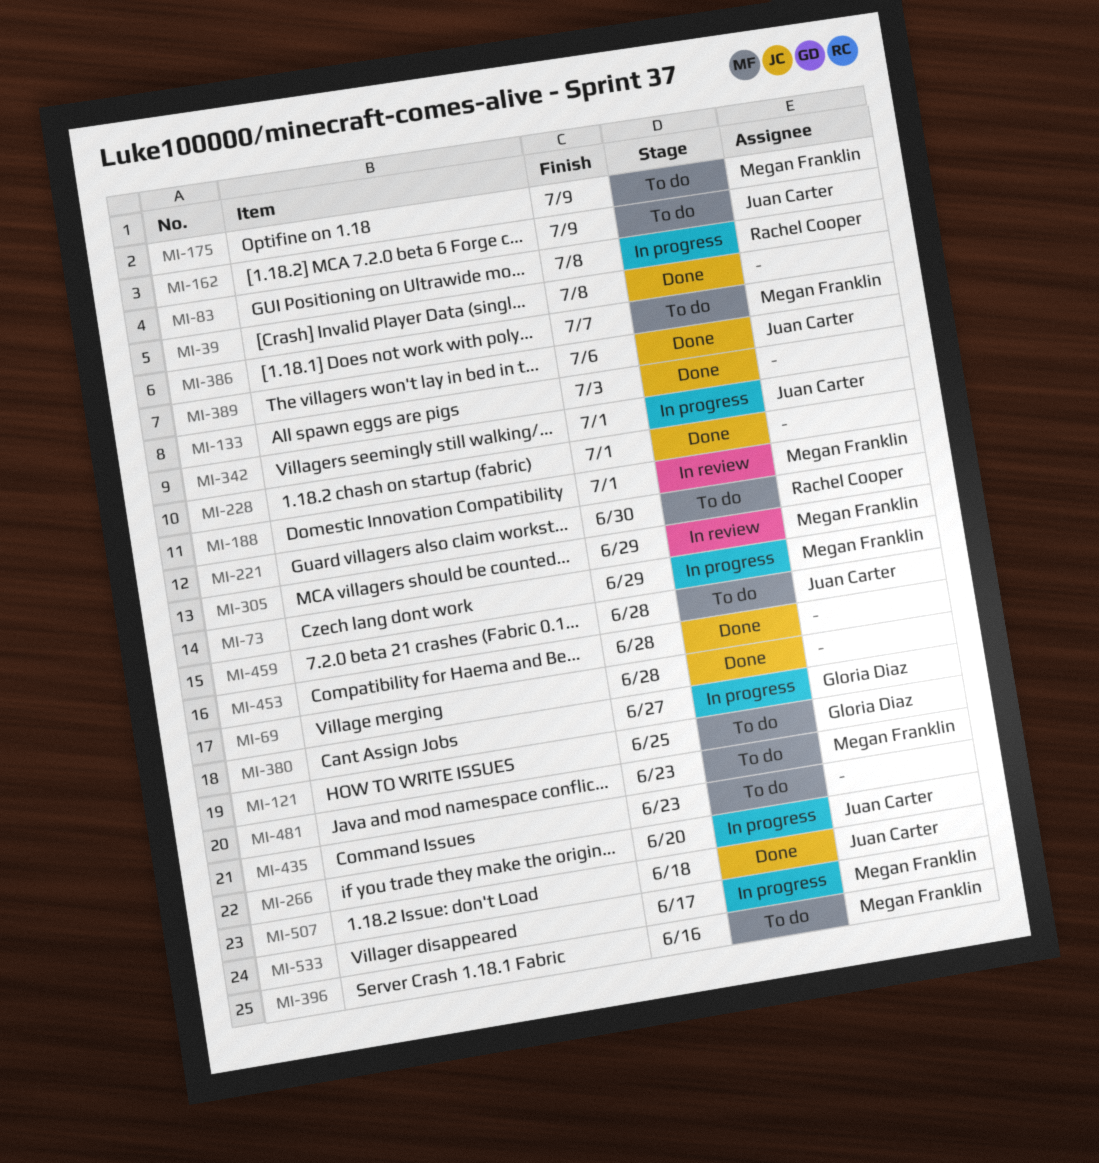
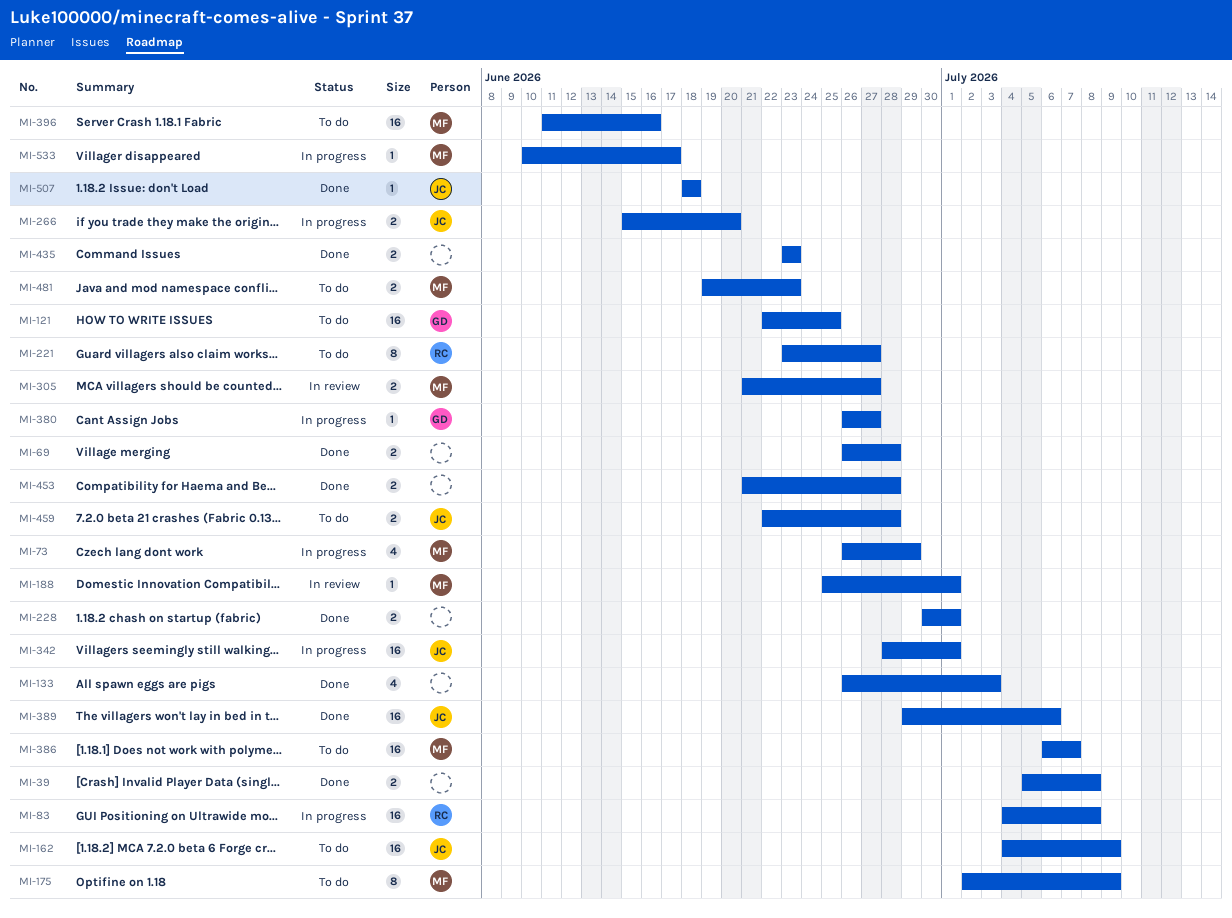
MI-221, due: Jun 30 -> Jun 27
MI-305, due: Jun 29 -> Jun 27
MI-435, status: To do -> Done

